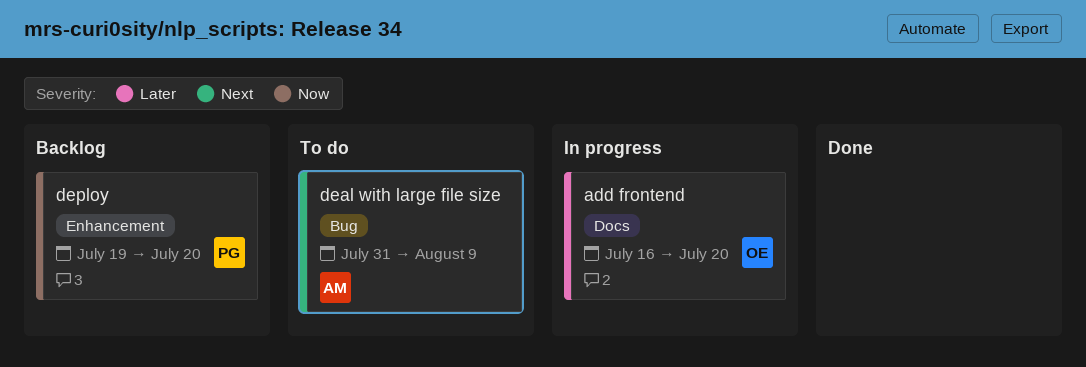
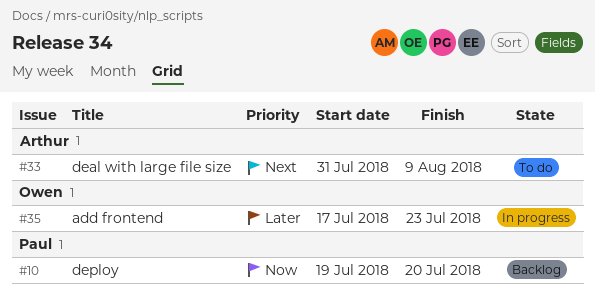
add frontend, start: Jul 16 -> Jul 17
add frontend, due: Jul 20 -> Jul 23

